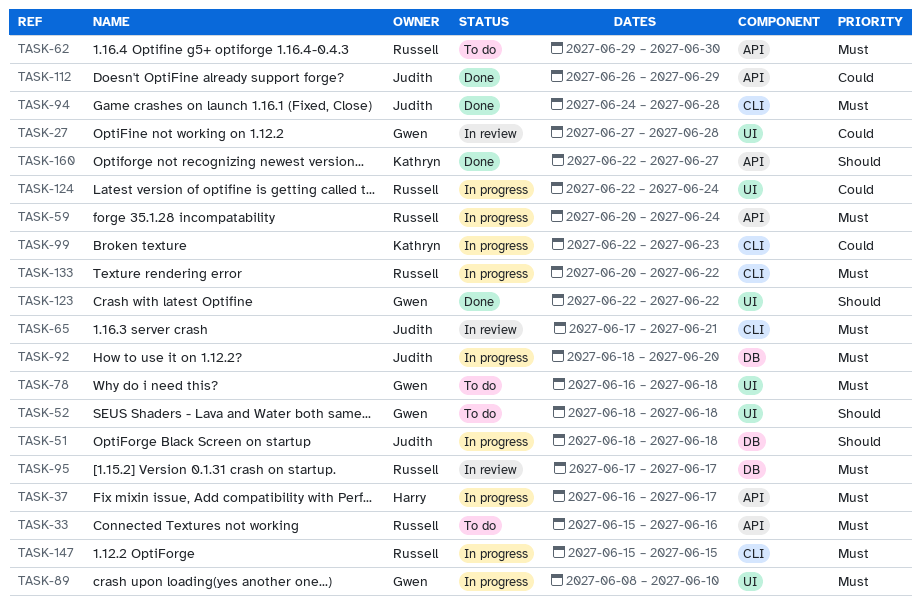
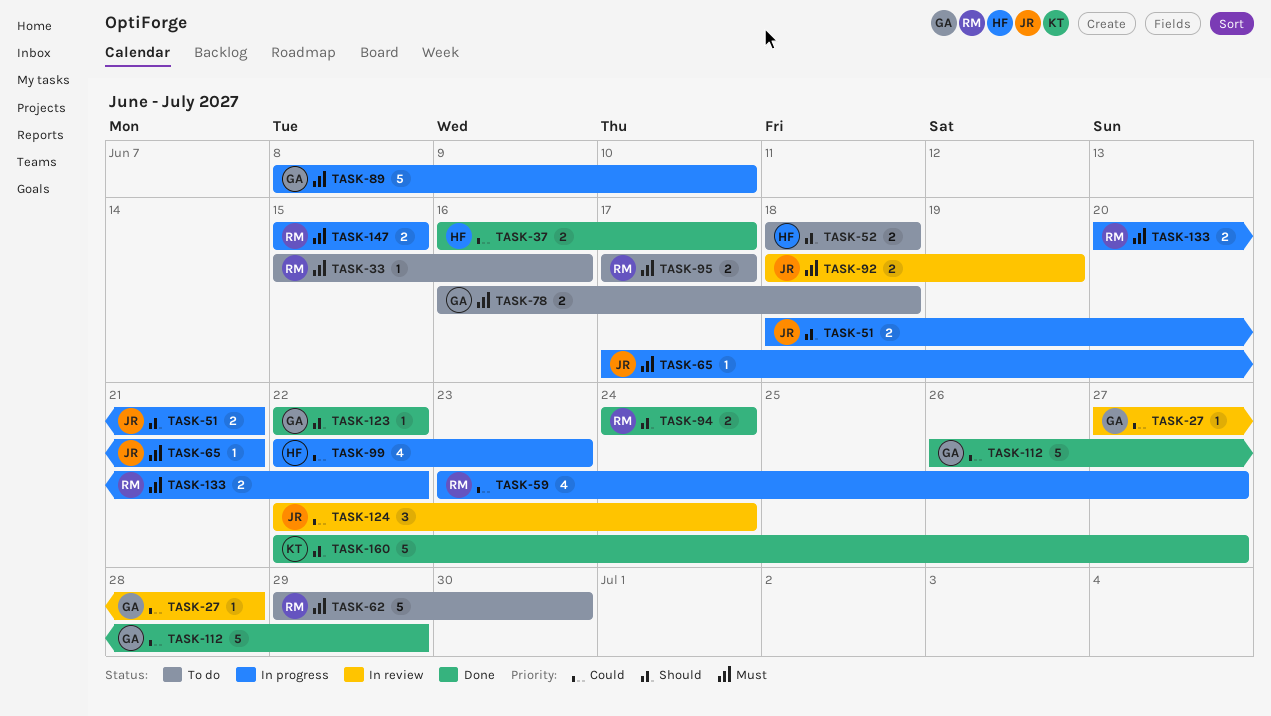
TASK-37, status: In progress -> Done
TASK-37, priority: Must -> Could
TASK-51, due: Jun 18 -> Jun 21
TASK-52, owner: Gwen -> Harry
TASK-59, priority: Must -> Could
TASK-59, start: Jun 20 -> Jun 23
TASK-59, due: Jun 24 -> Jun 27
TASK-65, status: In review -> In progress
TASK-92, status: In progress -> In review
TASK-92, due: Jun 20 -> Jun 19
TASK-94, owner: Judith -> Russell
TASK-94, priority: Must -> Should
TASK-94, due: Jun 28 -> Jun 24
TASK-95, status: In review -> To do
TASK-99, owner: Kathryn -> Harry
TASK-112, owner: Judith -> Gwen
TASK-124, status: In progress -> In review
TASK-124, owner: Russell -> Judith

